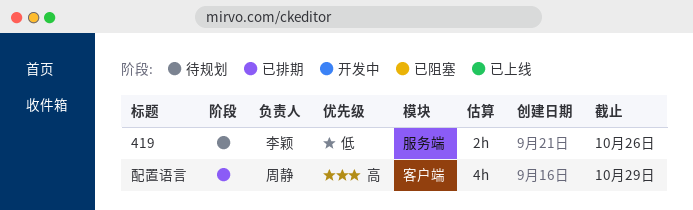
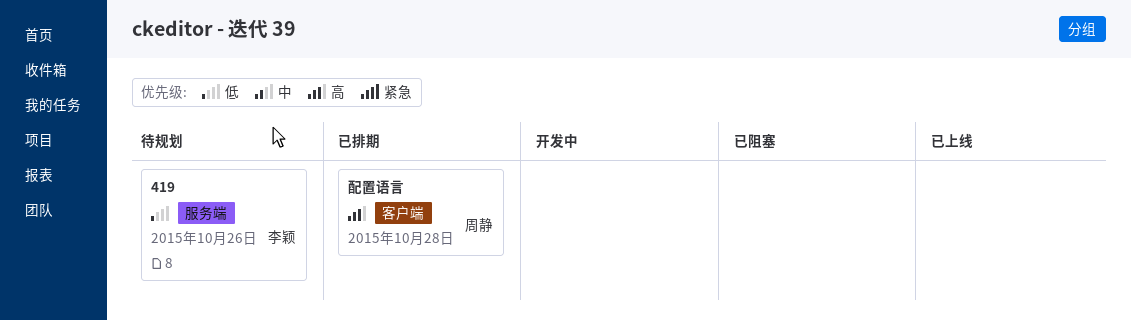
配置语言, due: Oct 29 -> Oct 28

